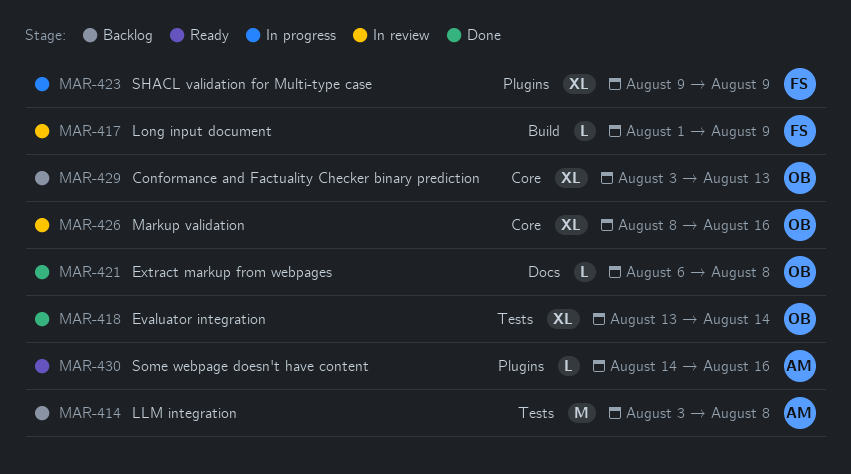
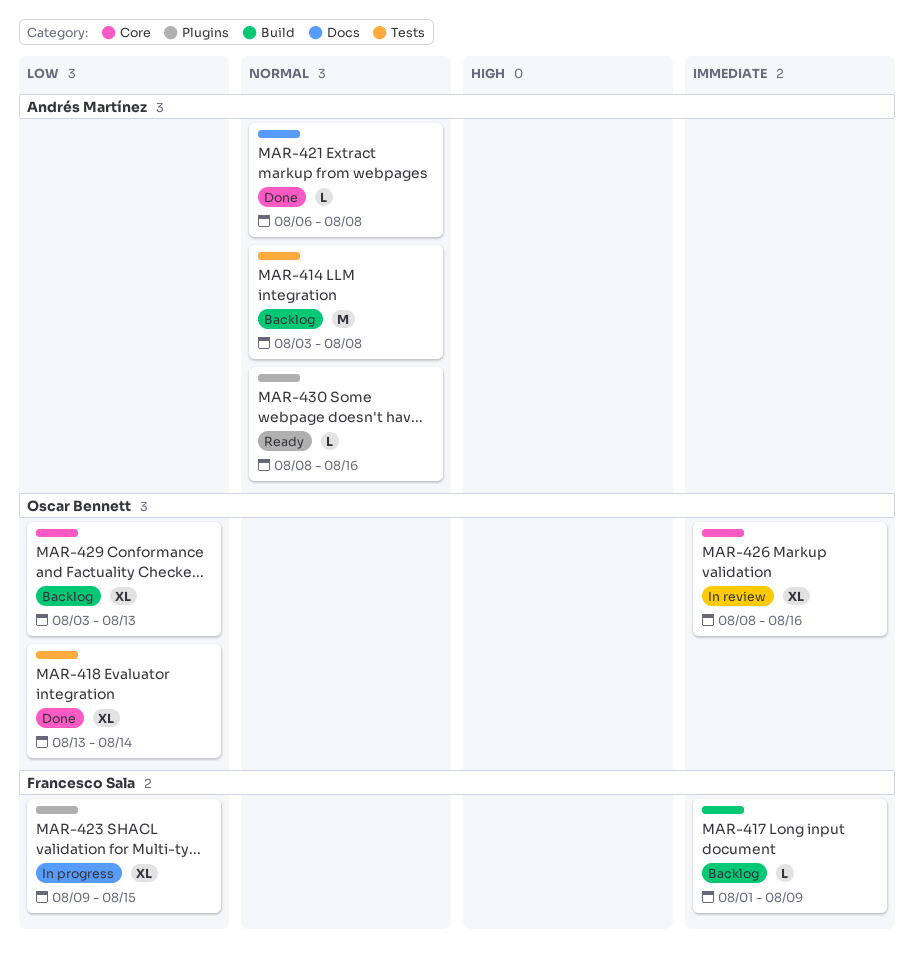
MAR-417, status: In review -> Backlog
MAR-421, owner: Oscar Bennett -> Andrés Martínez
MAR-423, due: Aug 9 -> Aug 15
MAR-430, start: Aug 14 -> Aug 8

